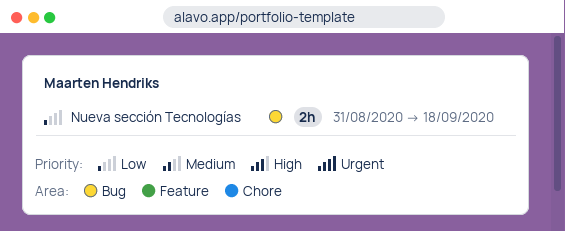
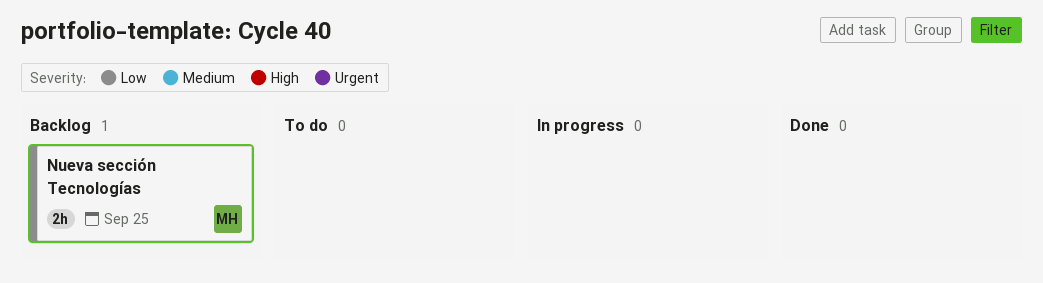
Nueva sección Tecnologías, due: Sep 18 -> Sep 25

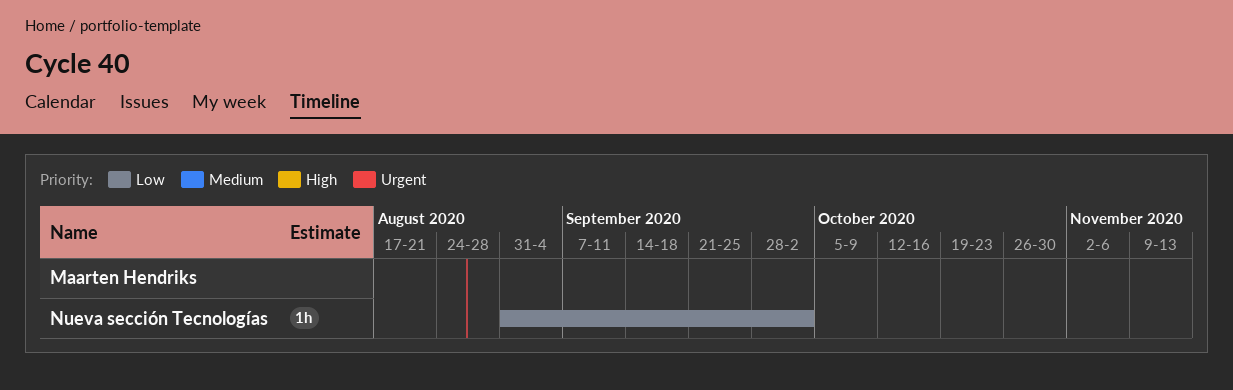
Nueva sección Tecnologías, estimate: 2h -> 1h
Nueva sección Tecnologías, due: Sep 25 -> Oct 2

